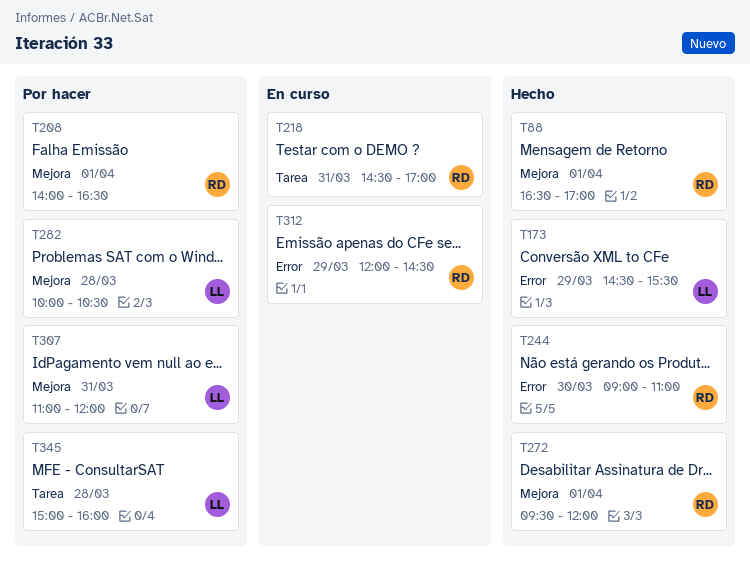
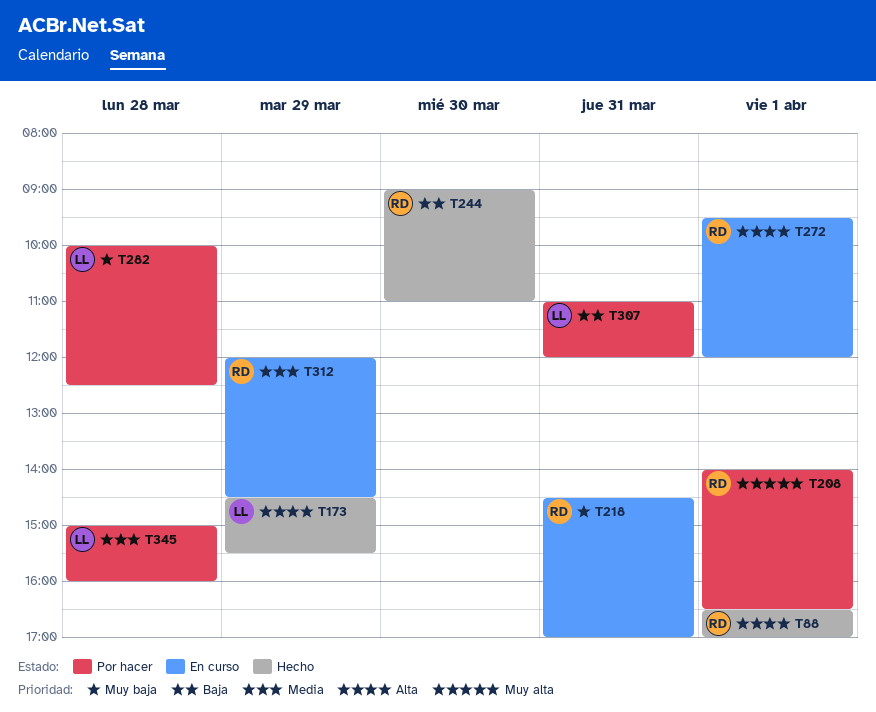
T272, status: Hecho -> En curso
T282, ends: 10:30 -> 12:30

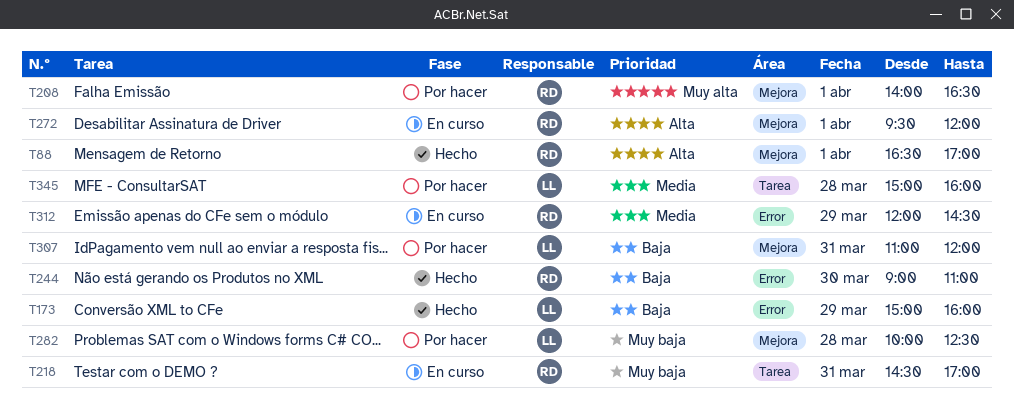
T173, priority: Alta -> Baja
T173, begins: 14:30 -> 15:00
T173, ends: 15:30 -> 16:00

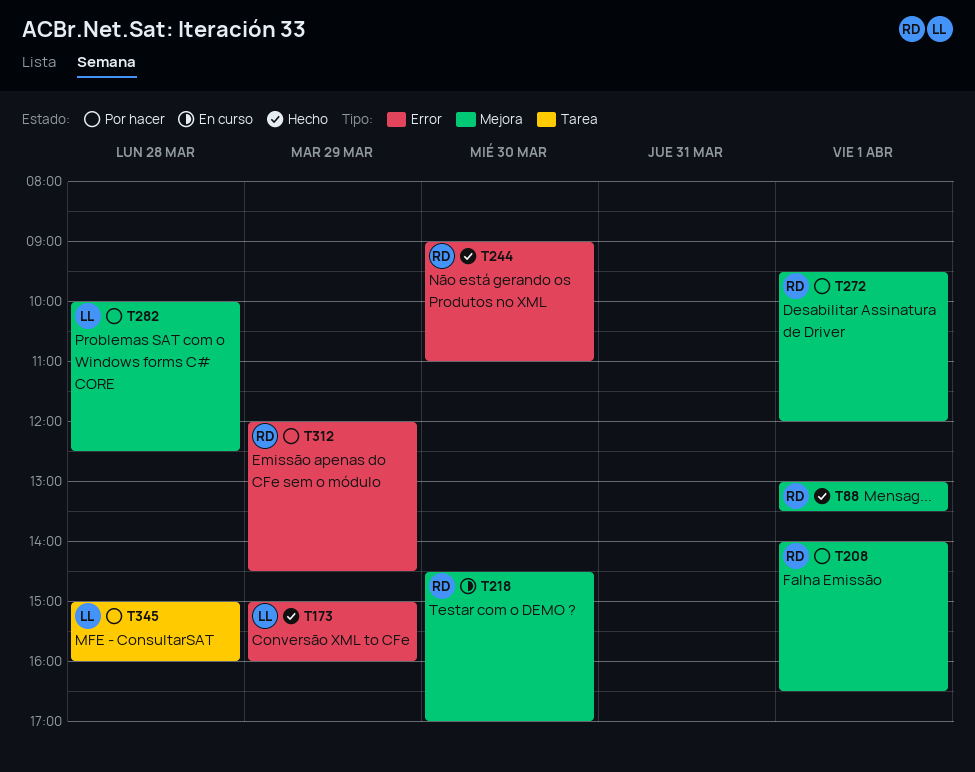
T88, begins: 16:30 -> 13:00
T88, ends: 17:00 -> 13:30
T218, label: Tarea -> Mejora
T218, day: Mar 31 -> Mar 30
T272, status: En curso -> Por hacer
T307: present -> none
T312, status: En curso -> Por hacer

